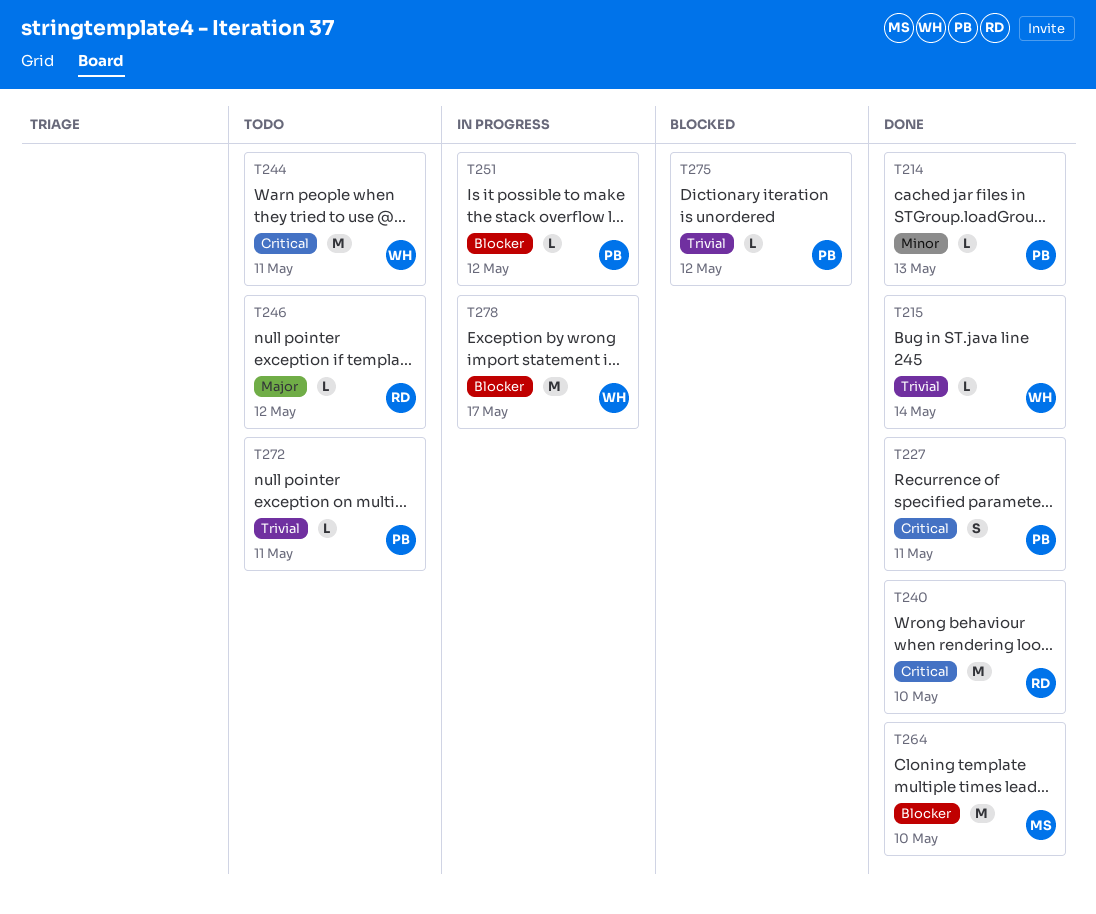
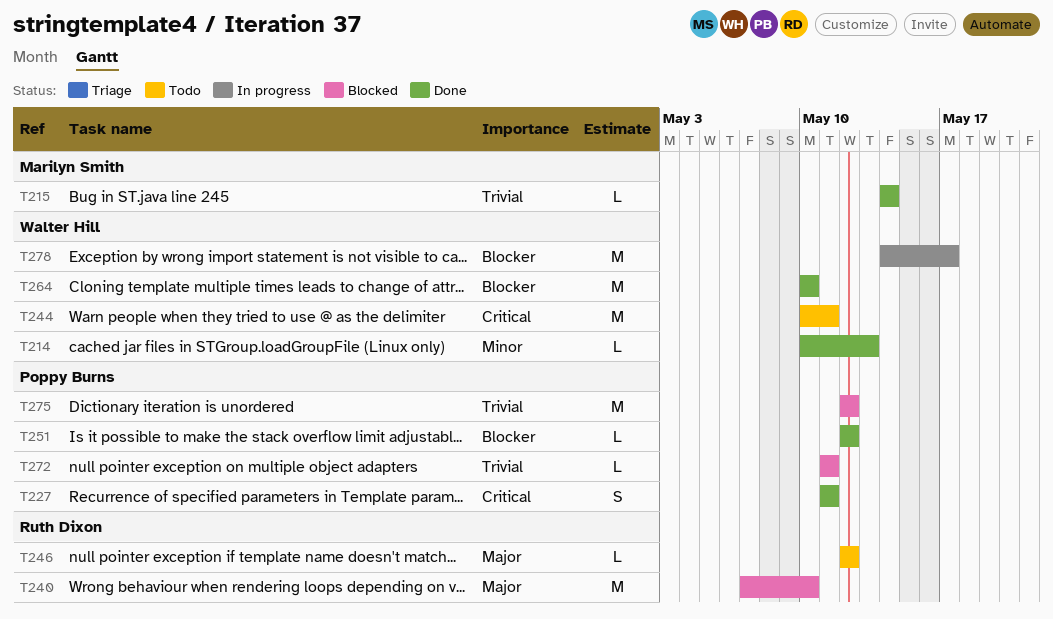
T214, owner: Poppy Burns -> Walter Hill
T215, owner: Walter Hill -> Marilyn Smith
T240, status: Done -> Blocked
T240, priority: Critical -> Major
T251, status: In progress -> Done
T264, owner: Marilyn Smith -> Walter Hill
T272, status: Todo -> Blocked
T275, estimate: L -> M

